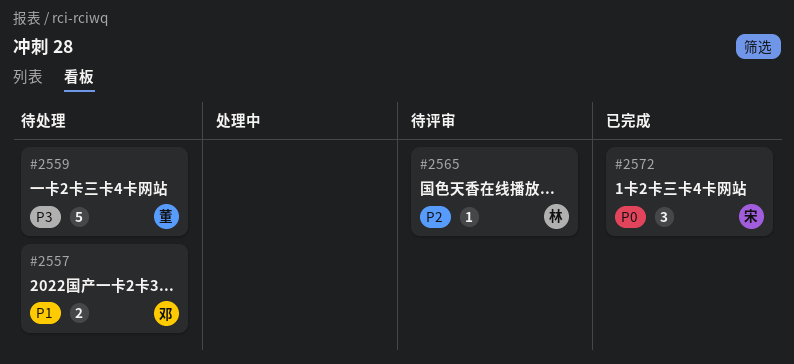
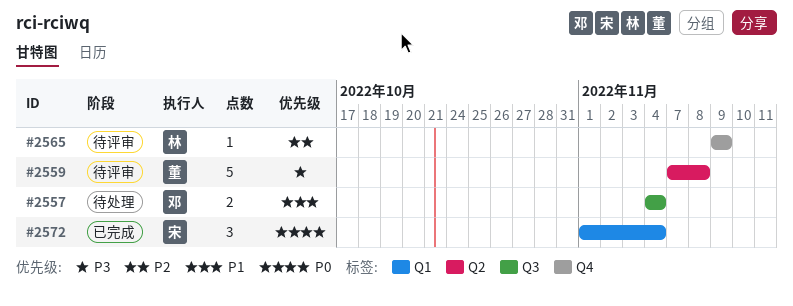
#2559, status: 待处理 -> 待评审

